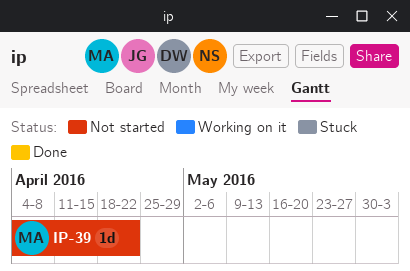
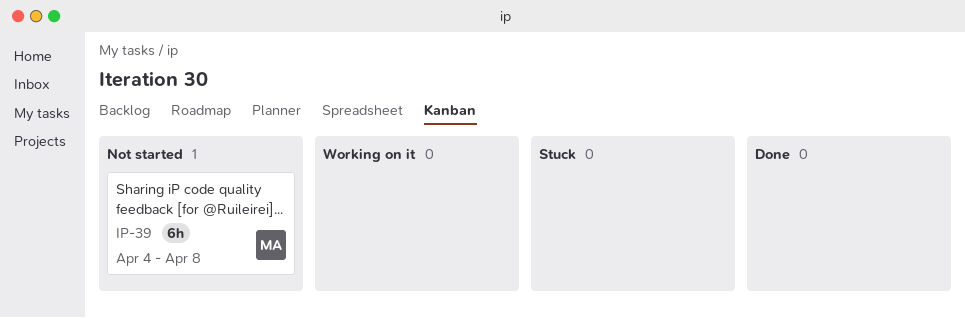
IP-39, estimate: 1d -> 6h
IP-39, due: Apr 22 -> Apr 8

